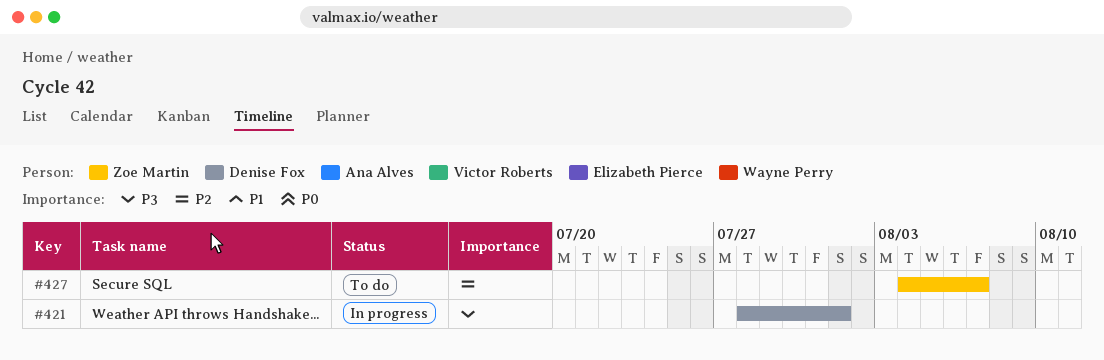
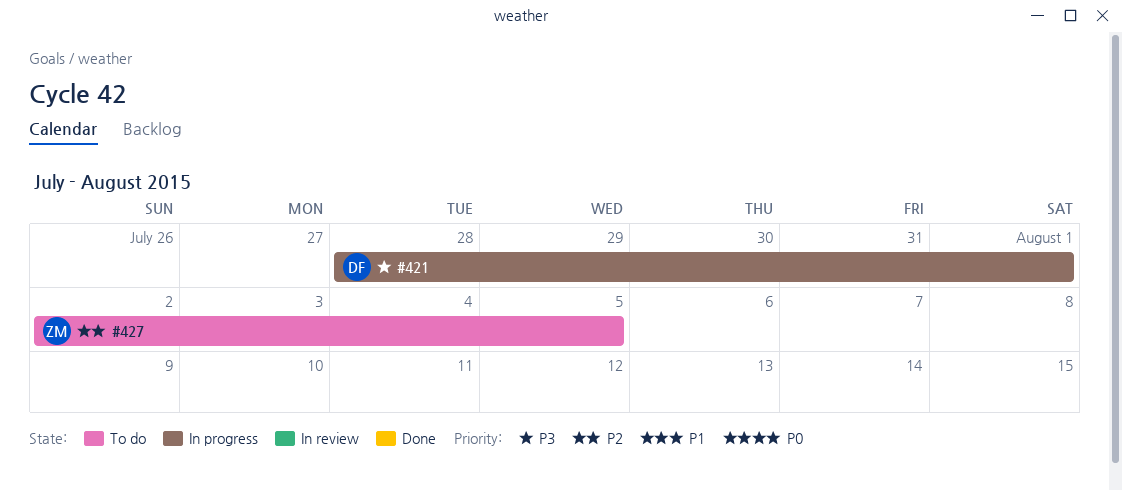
#427, start: Aug 4 -> Aug 2
#427, due: Aug 7 -> Aug 5

